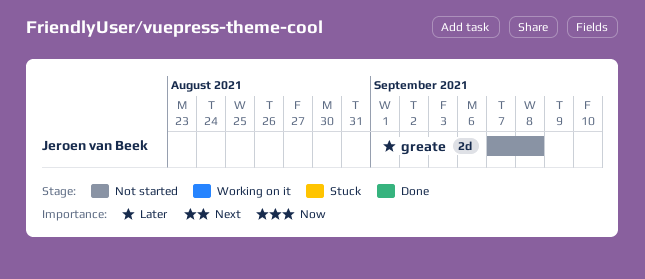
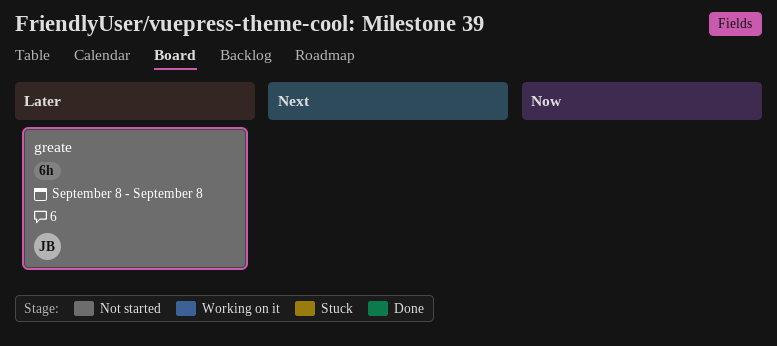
greate, estimate: 2d -> 6h
greate, start: Sep 7 -> Sep 8

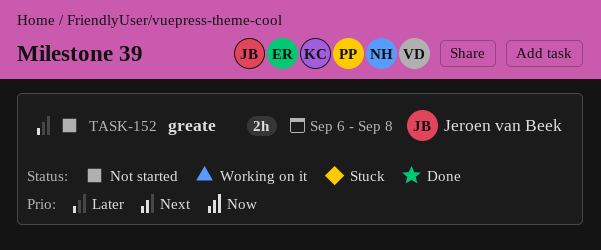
greate, estimate: 6h -> 2h
greate, start: Sep 8 -> Sep 6

